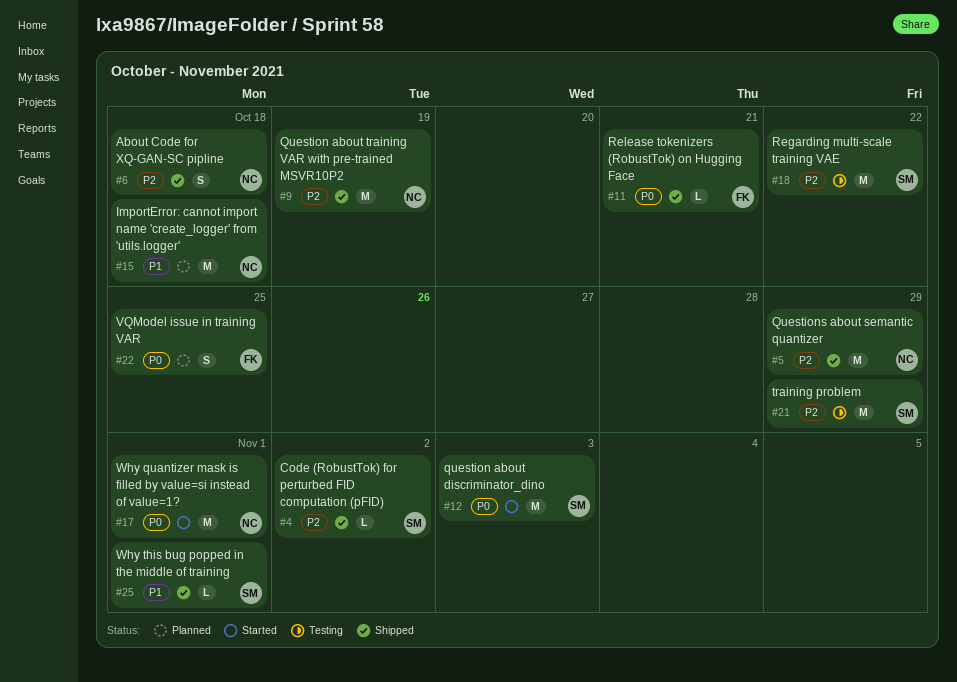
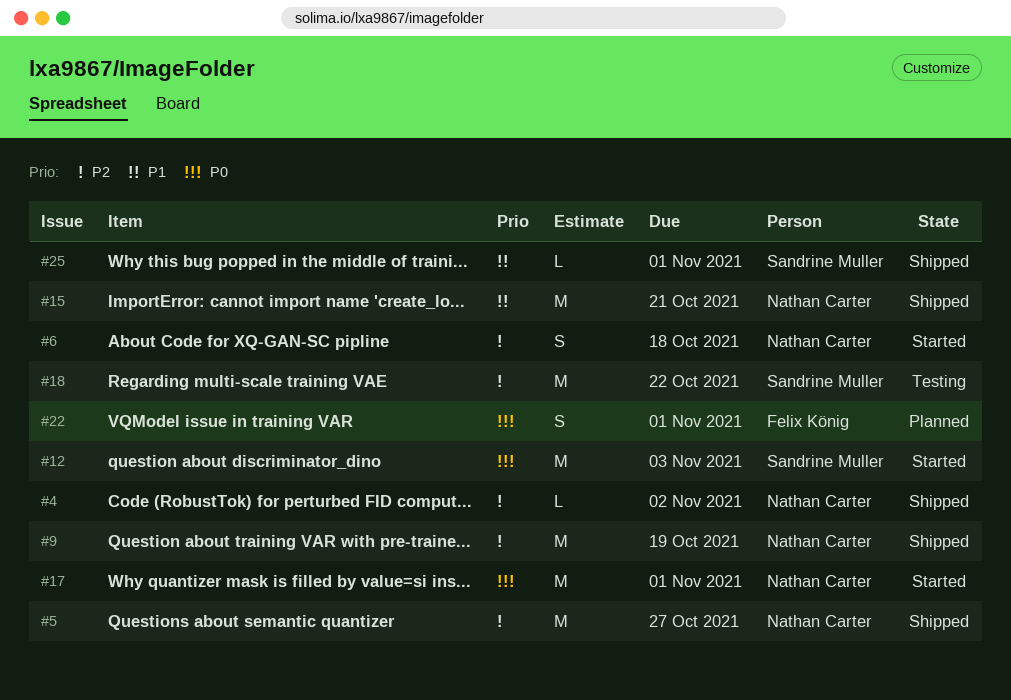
#4, owner: Sandrine Muller -> Nathan Carter
#5, due: Oct 29 -> Oct 27
#6, status: Shipped -> Started
#11: present -> none
#15, status: Planned -> Shipped
#15, due: Oct 18 -> Oct 21
#21: present -> none
#22, due: Oct 25 -> Nov 1

